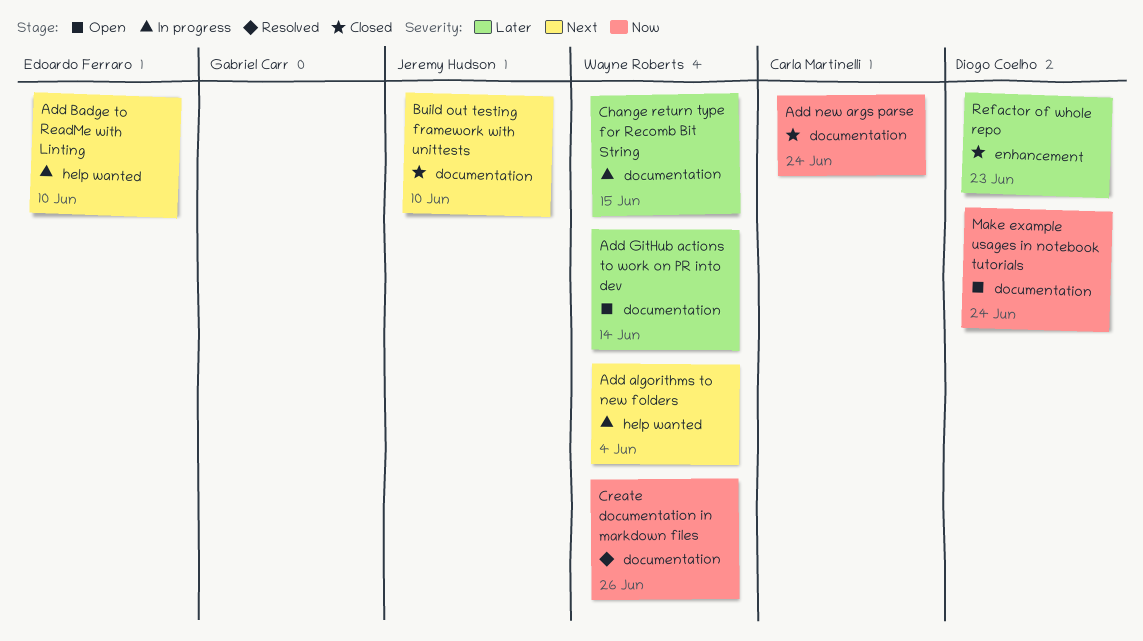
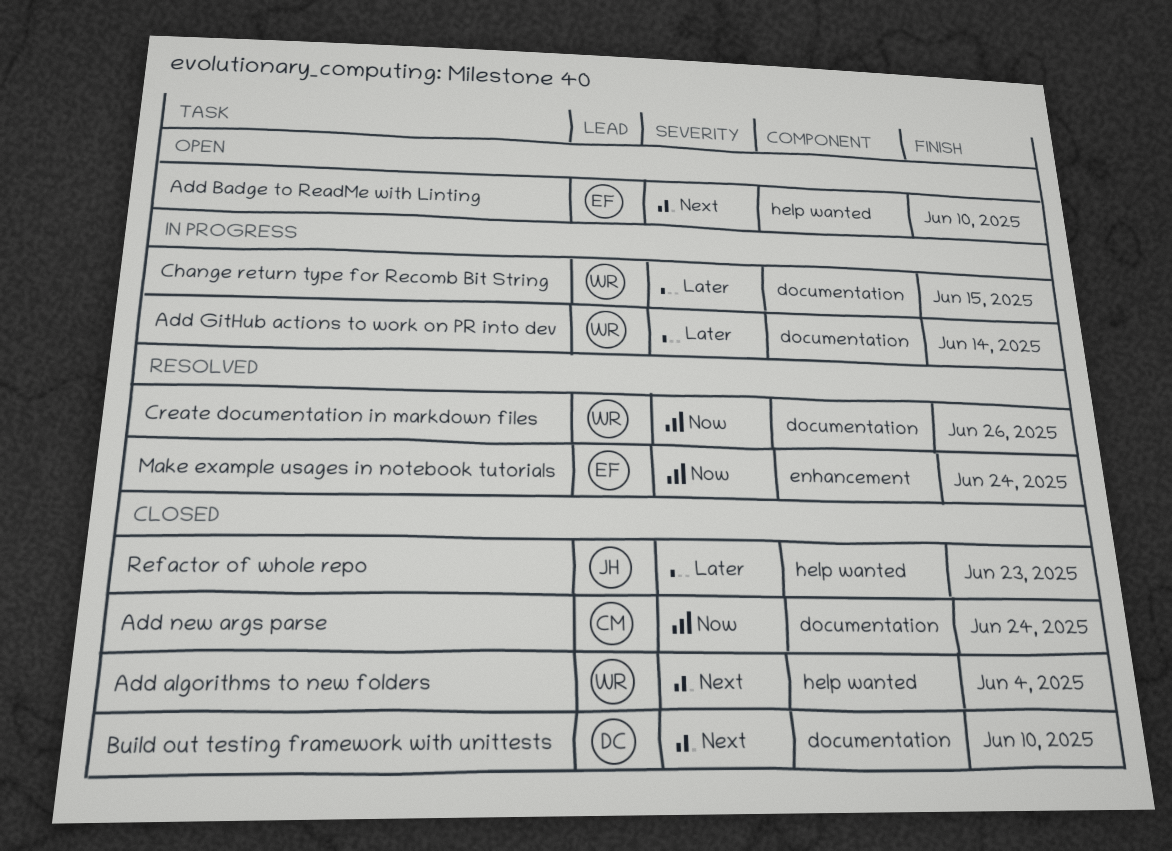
Add algorithms to new folders, status: In progress -> Closed
Add Badge to ReadMe with Linting, status: In progress -> Open
Add GitHub actions to work on PR into dev, status: Open -> In progress
Build out testing framework with unittests, owner: Jeremy Hudson -> Diogo Coelho
Make example usages in notebook tutorials, status: Open -> Resolved
Make example usages in notebook tutorials, owner: Diogo Coelho -> Edoardo Ferraro
Make example usages in notebook tutorials, label: documentation -> enhancement
Refactor of whole repo, owner: Diogo Coelho -> Jeremy Hudson
Refactor of whole repo, label: enhancement -> help wanted

